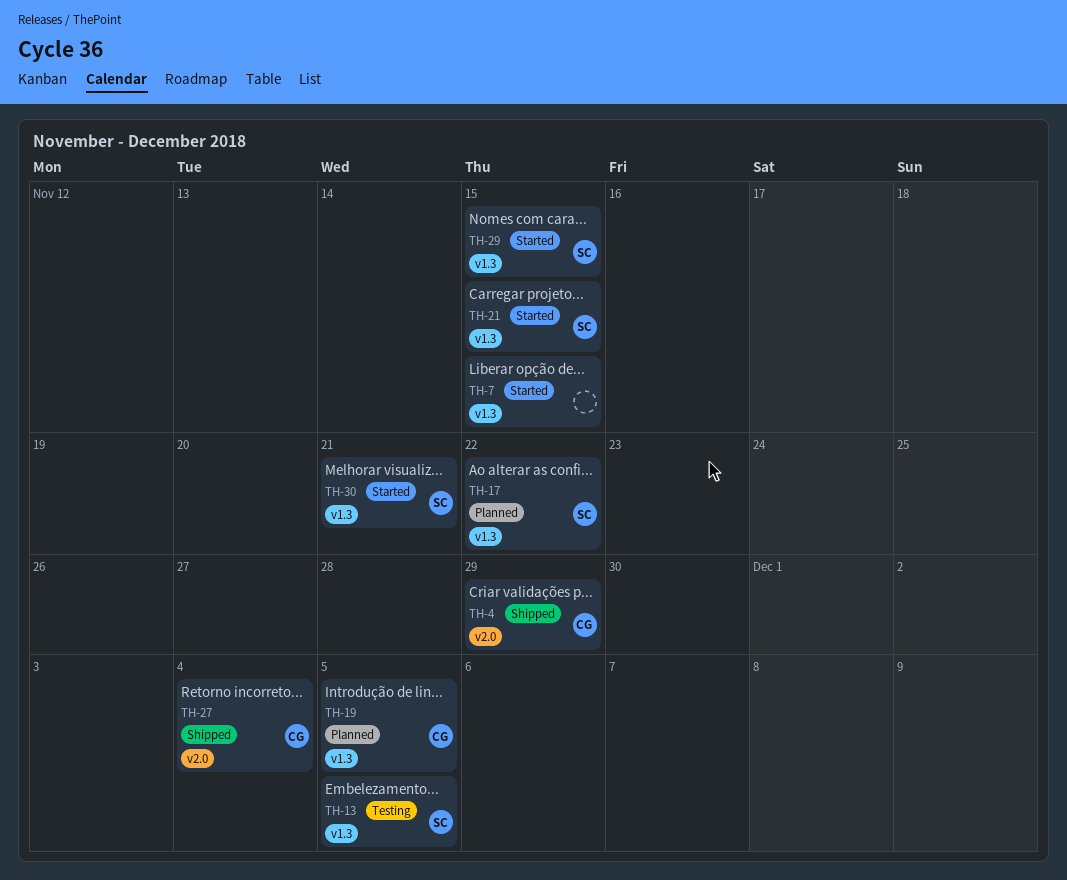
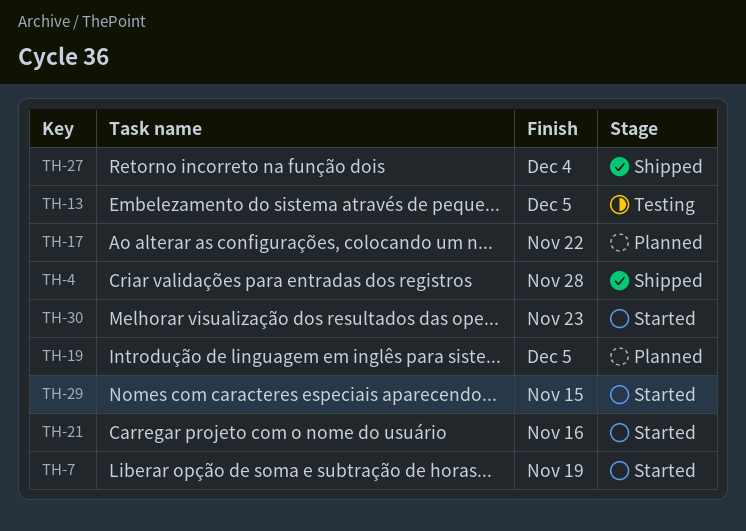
TH-4, due: Nov 29 -> Nov 28
TH-7, due: Nov 15 -> Nov 19
TH-21, due: Nov 15 -> Nov 16
TH-30, due: Nov 21 -> Nov 23

